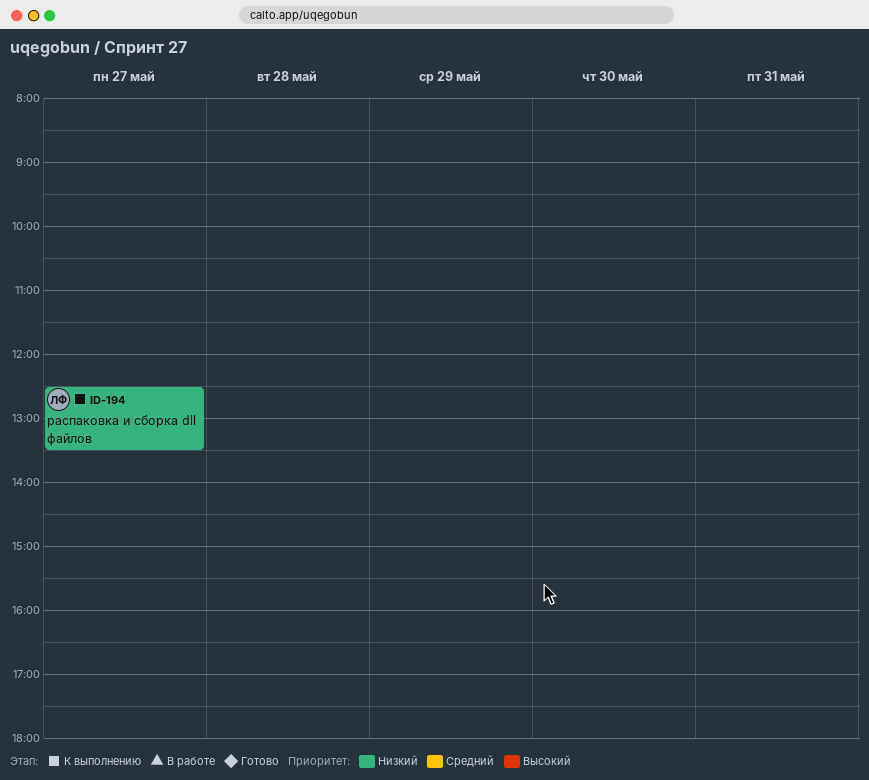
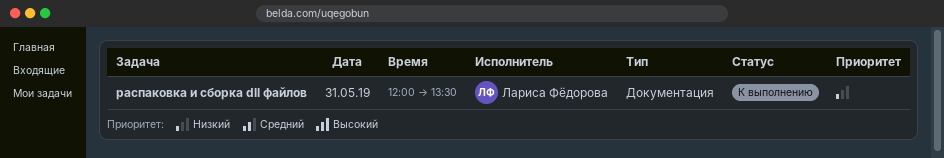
распаковка и сборка dll файлов, day: May 27 -> May 31
распаковка и сборка dll файлов, begins: 12:30 -> 12:00

